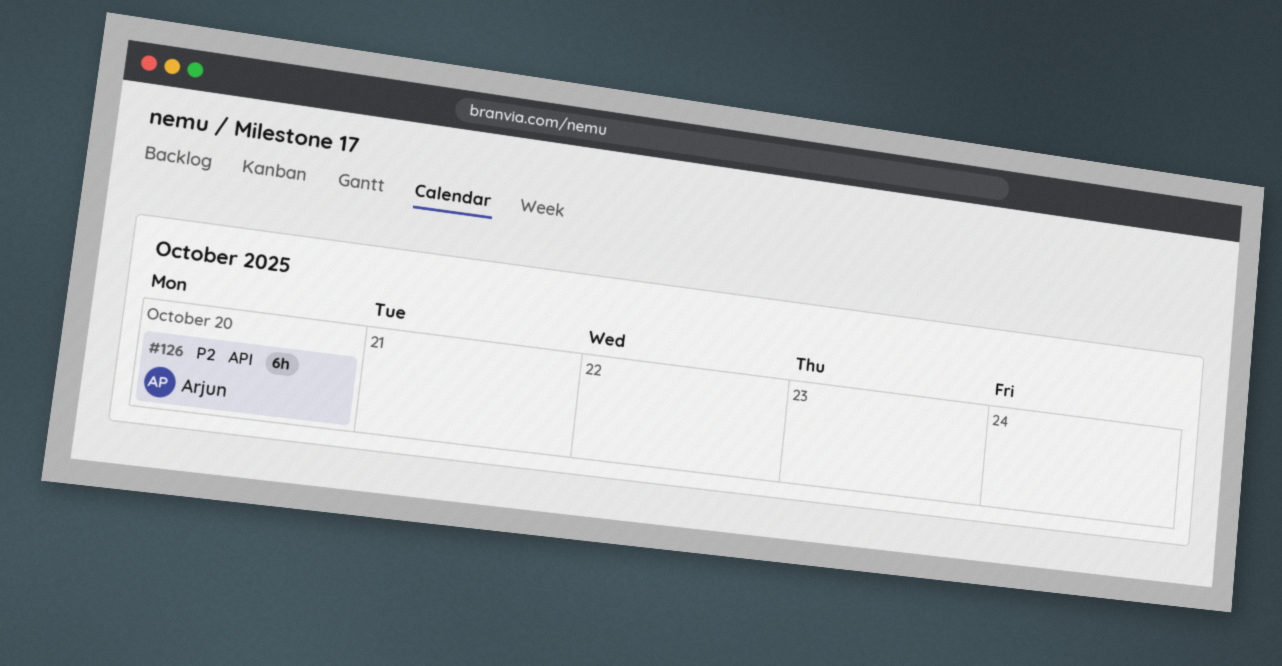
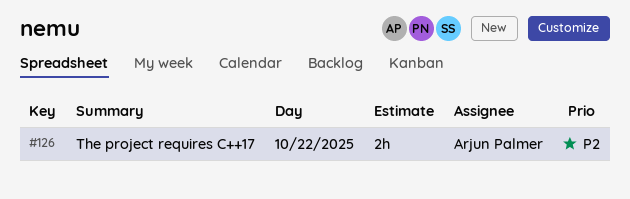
#126, estimate: 6h -> 2h
#126, day: Oct 20 -> Oct 22

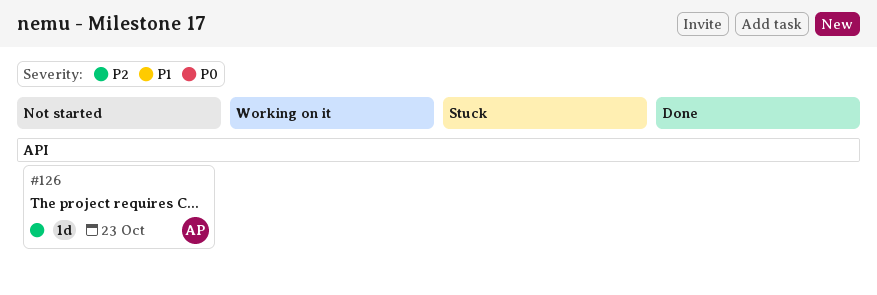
#126, estimate: 2h -> 1d
#126, day: Oct 22 -> Oct 23

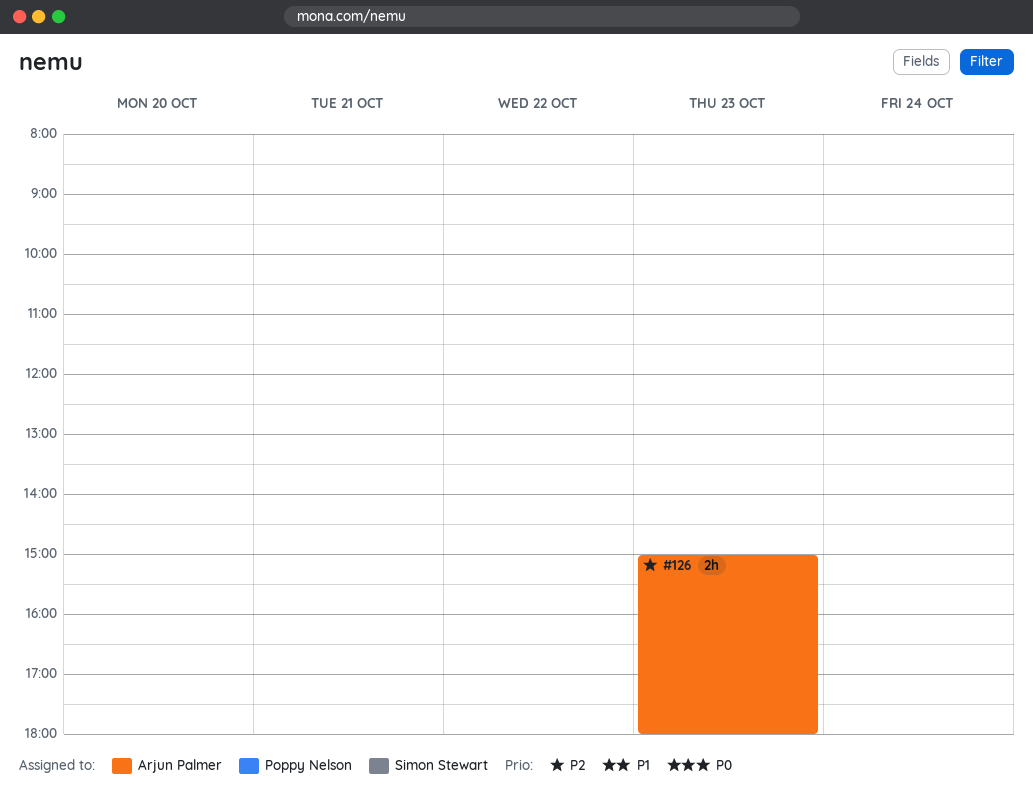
#126, estimate: 1d -> 2h

